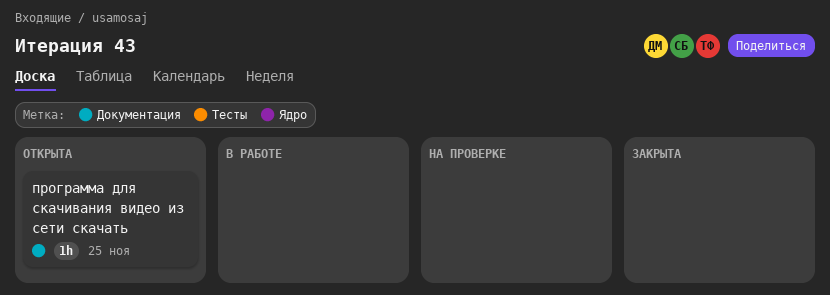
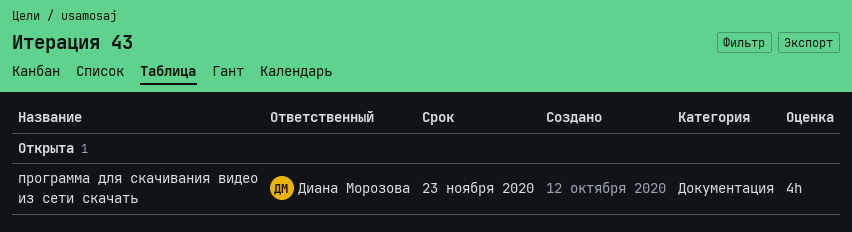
программа для скачивания видео из сети скачать, estimate: 1h -> 4h
программа для скачивания видео из сети скачать, due: Nov 25 -> Nov 23

